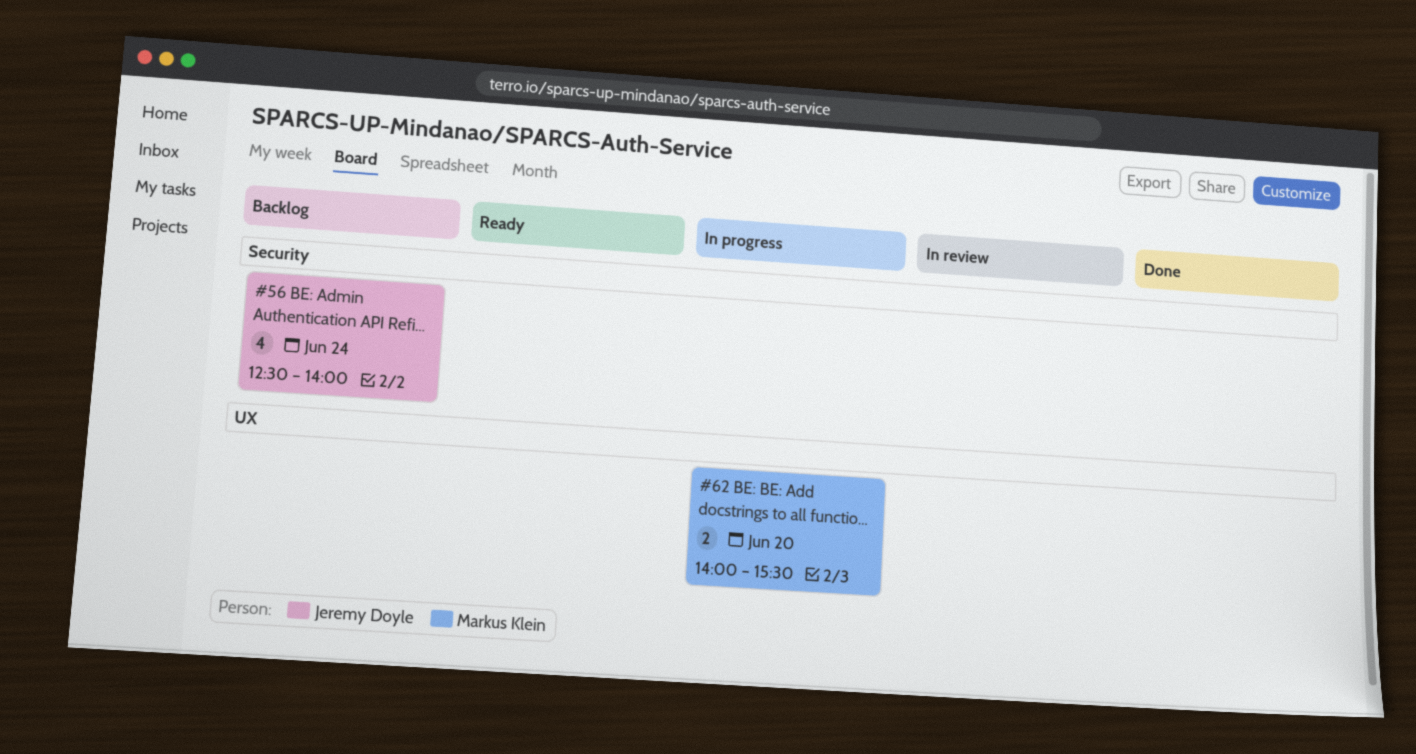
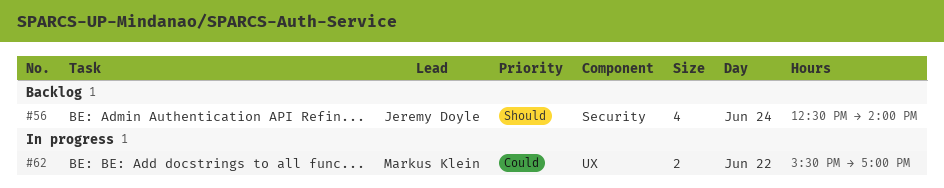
#62, day: Jun 20 -> Jun 22
#62, begins: 14:00 -> 15:30
#62, ends: 15:30 -> 17:00

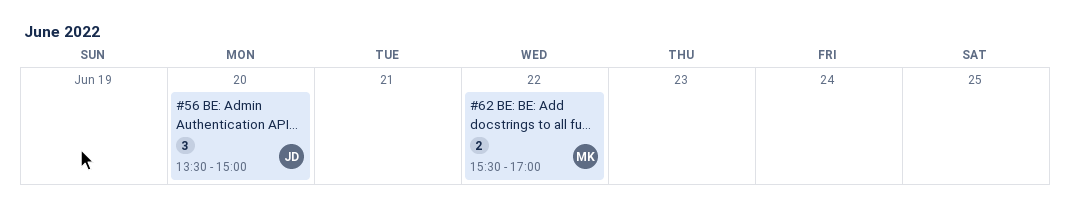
#56, estimate: 4 -> 3
#56, day: Jun 24 -> Jun 20
#56, begins: 12:30 -> 13:30
#56, ends: 14:00 -> 15:00

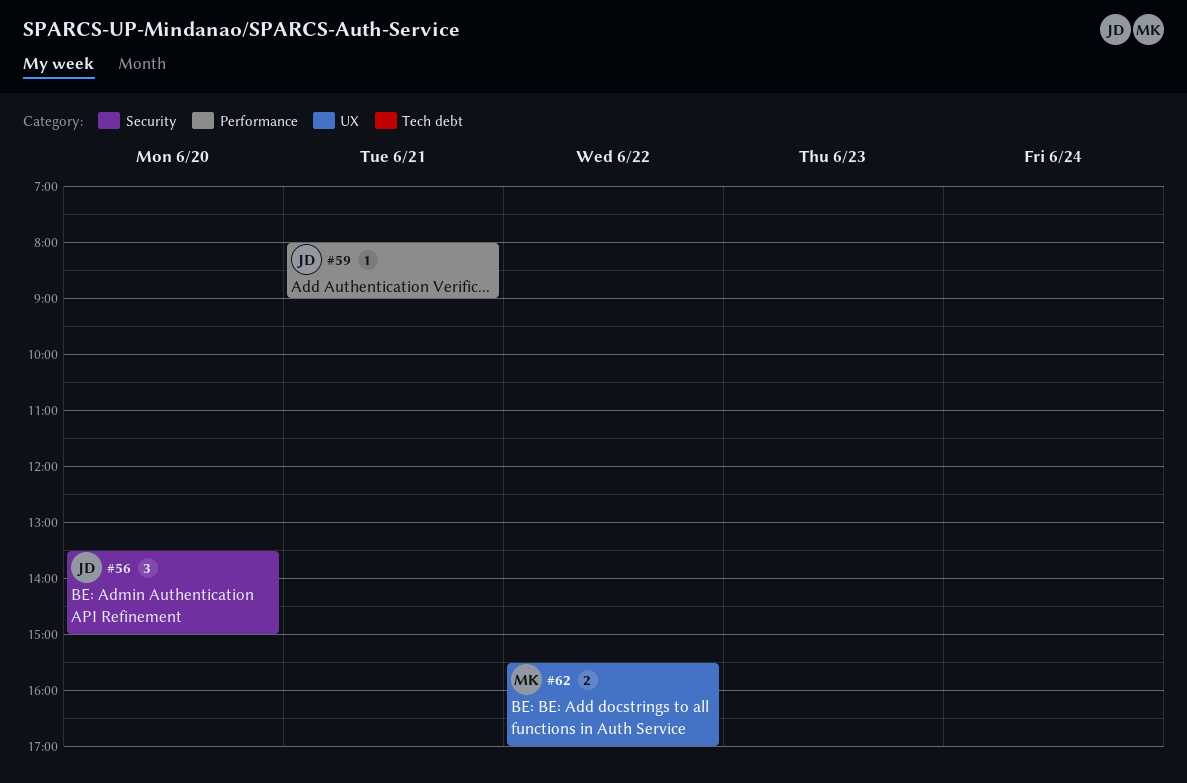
#59: none -> present

